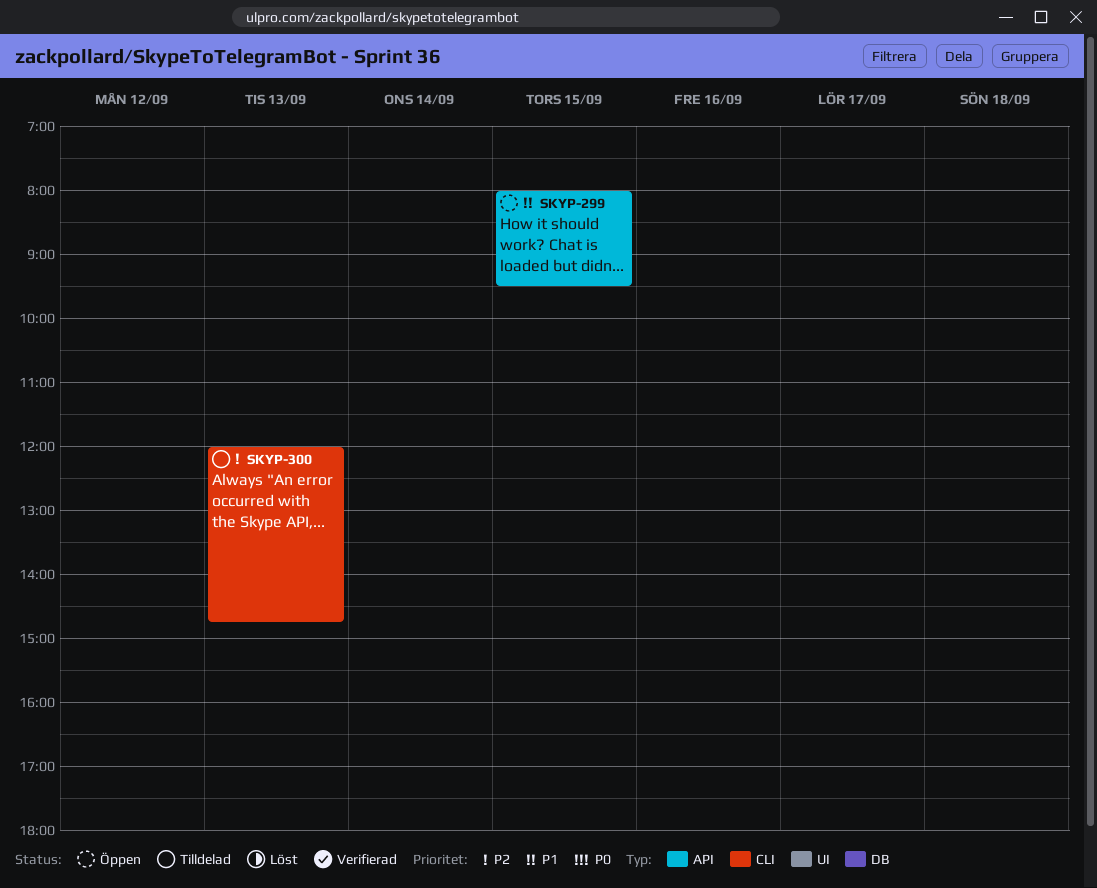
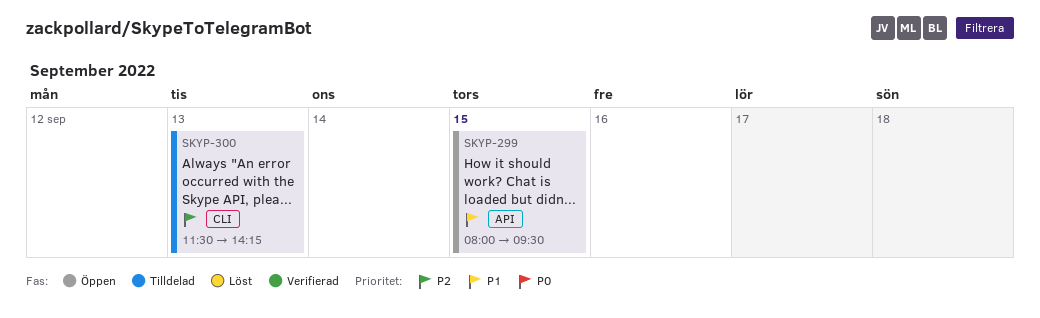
SKYP-300, begins: 12:00 -> 11:30
SKYP-300, ends: 14:45 -> 14:15

